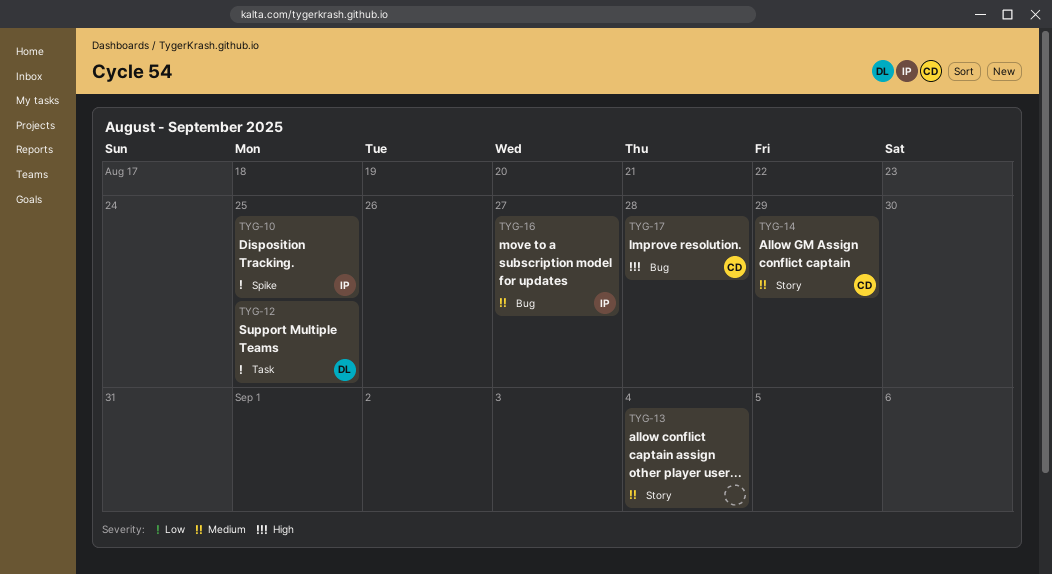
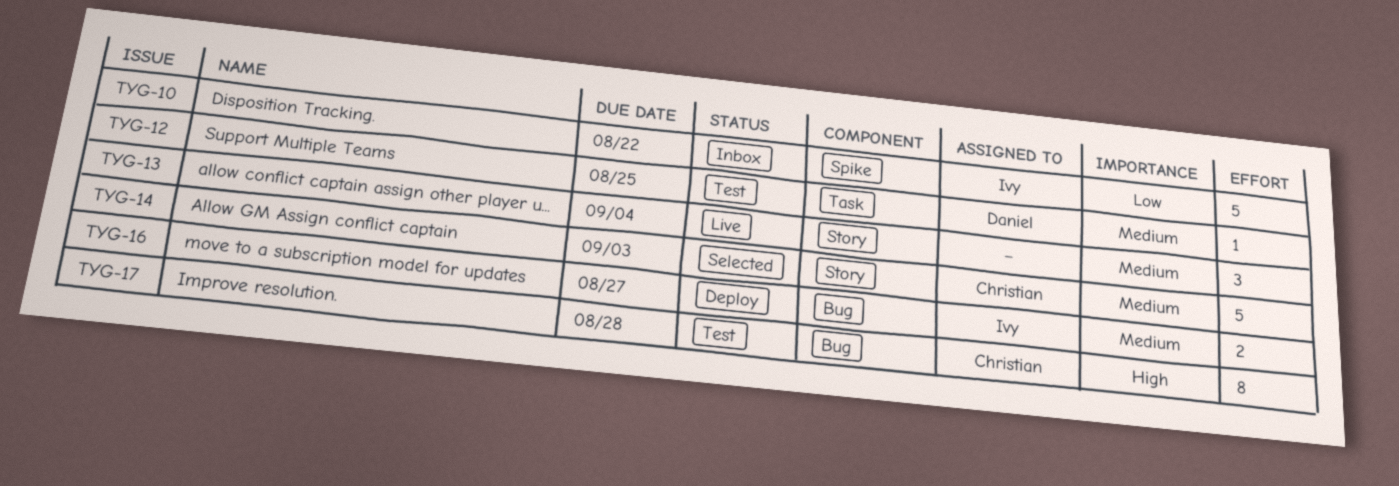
TYG-10, due: Aug 25 -> Aug 22
TYG-12, priority: Low -> Medium
TYG-14, due: Aug 29 -> Sep 3

